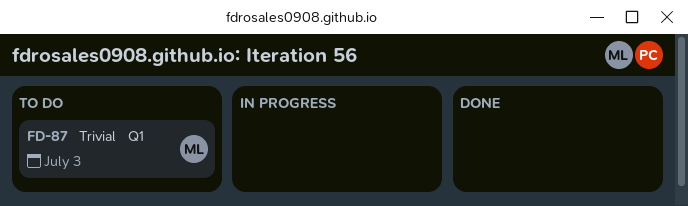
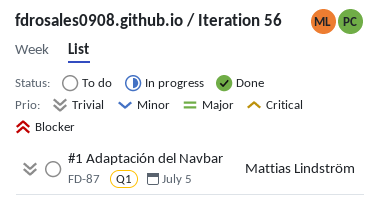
FD-87, due: Jul 3 -> Jul 5

